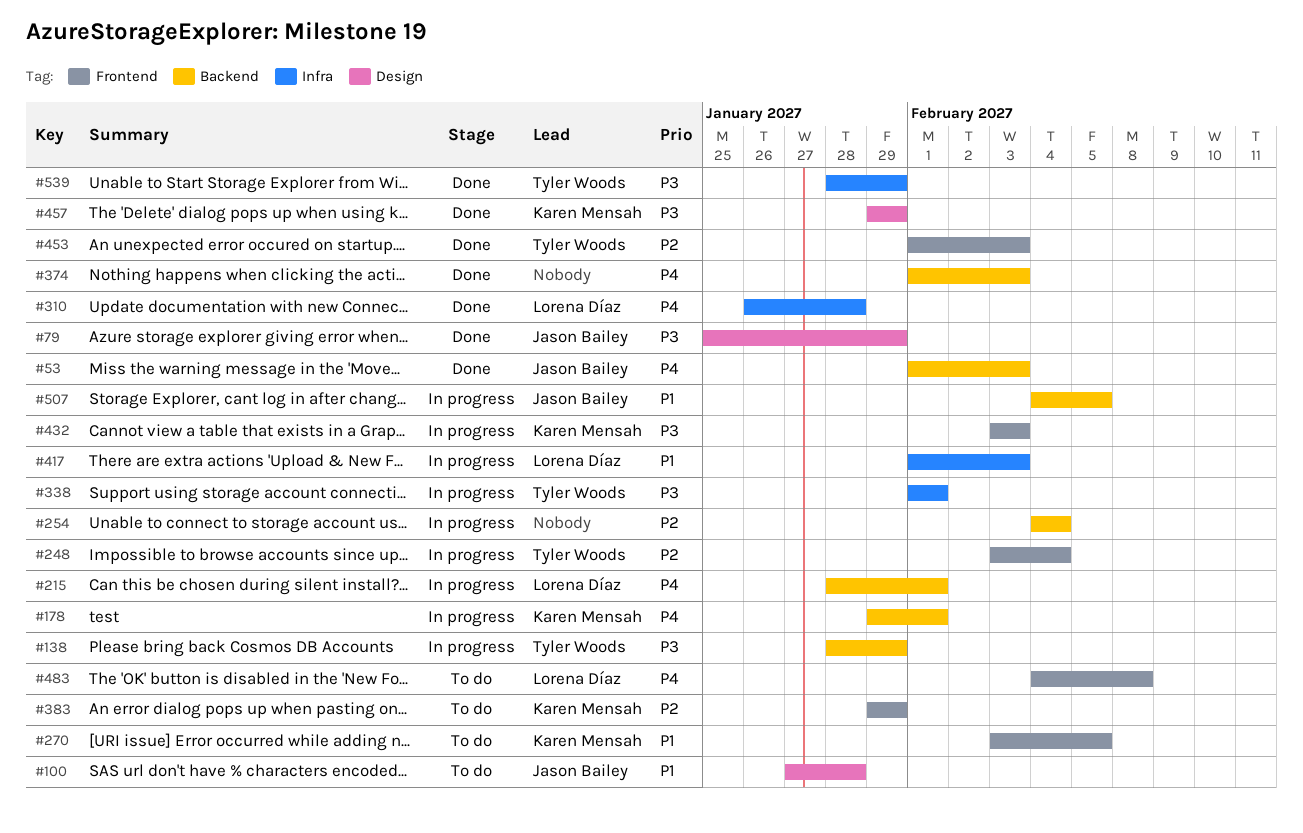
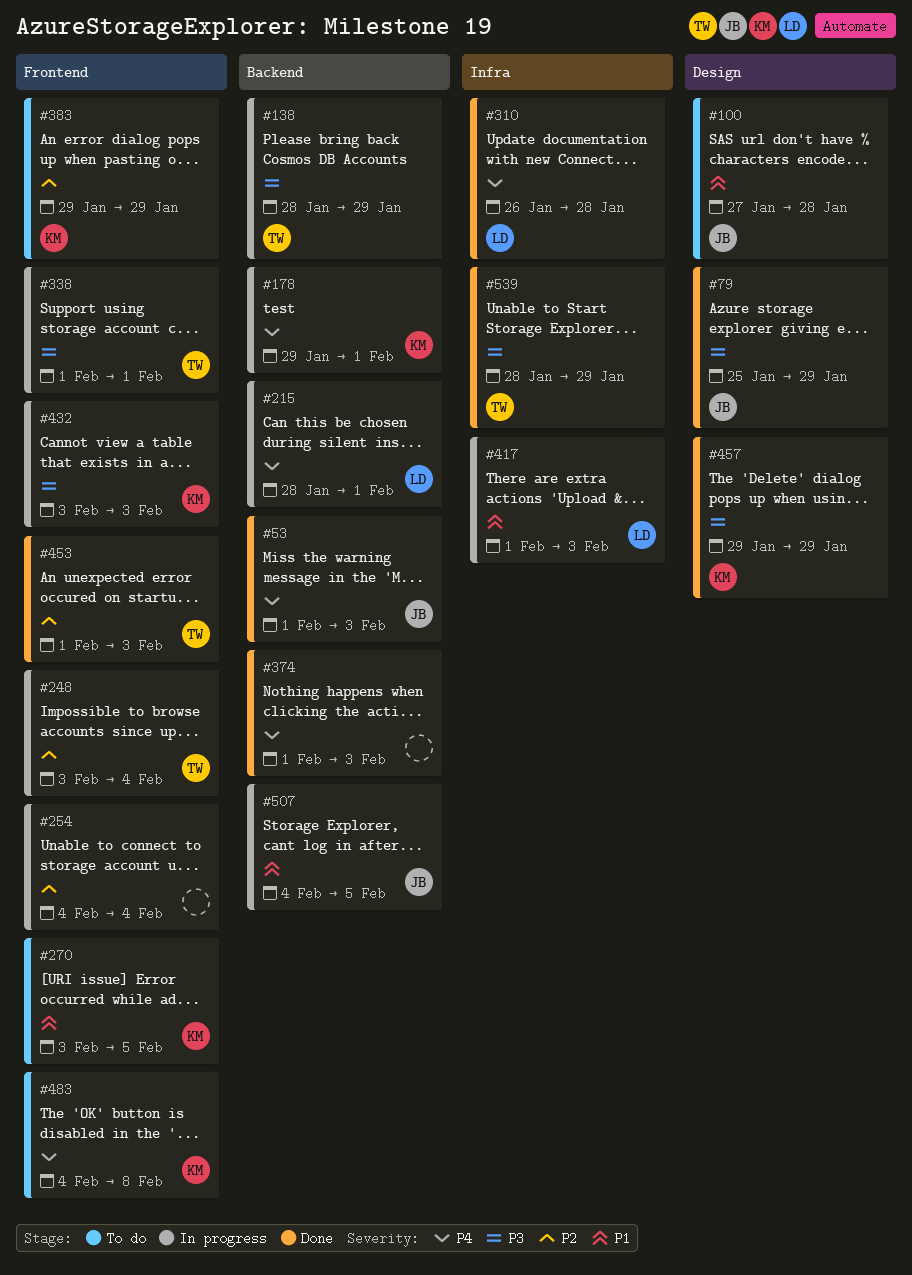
#254, label: Backend -> Frontend
#338, label: Infra -> Frontend
#483, owner: Lorena Díaz -> Karen Mensah

